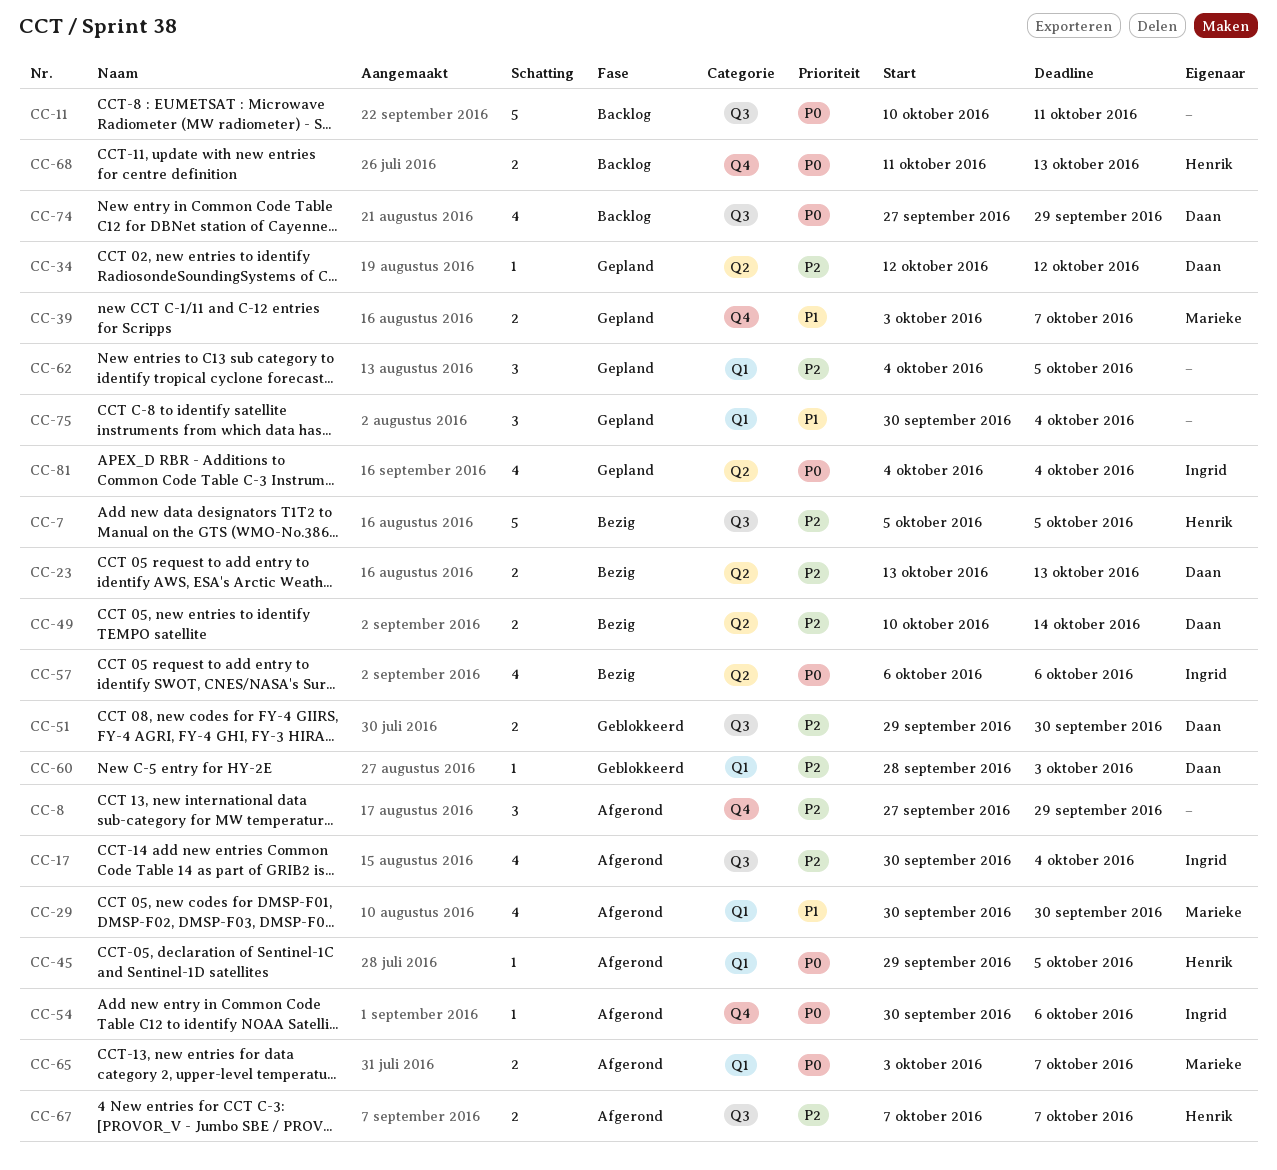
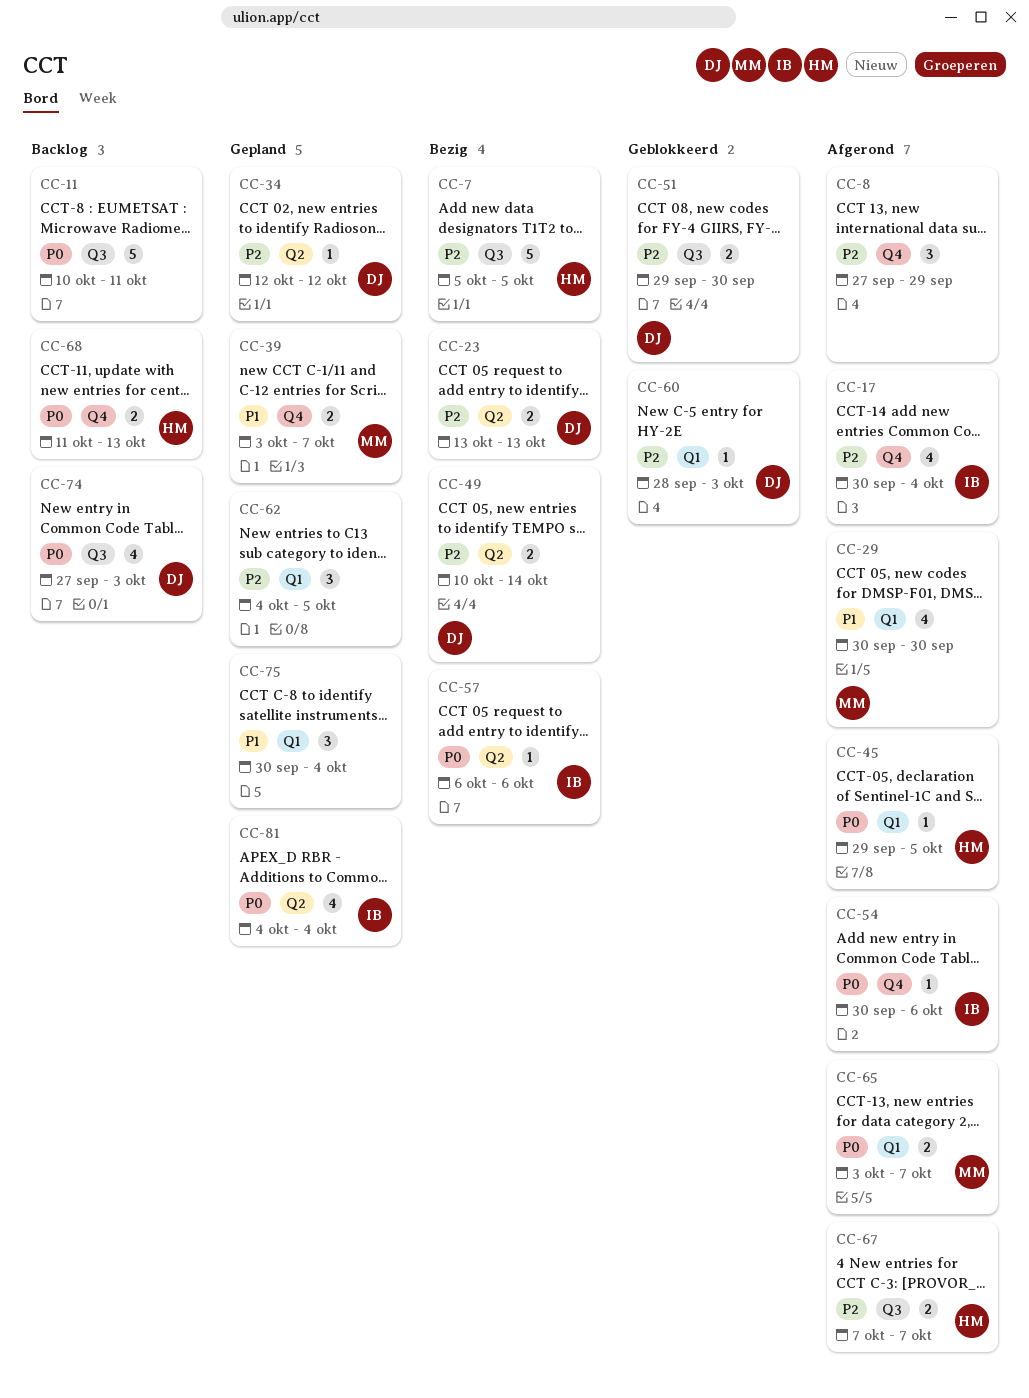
CC-17, label: Q3 -> Q4
CC-57, estimate: 4 -> 1
CC-74, due: Sep 29 -> Oct 3

